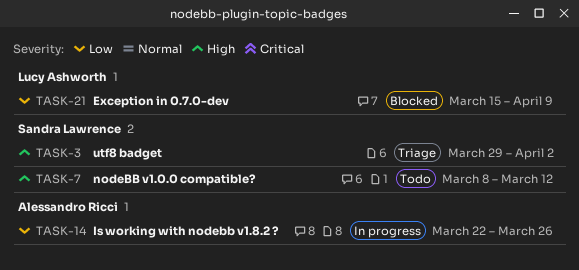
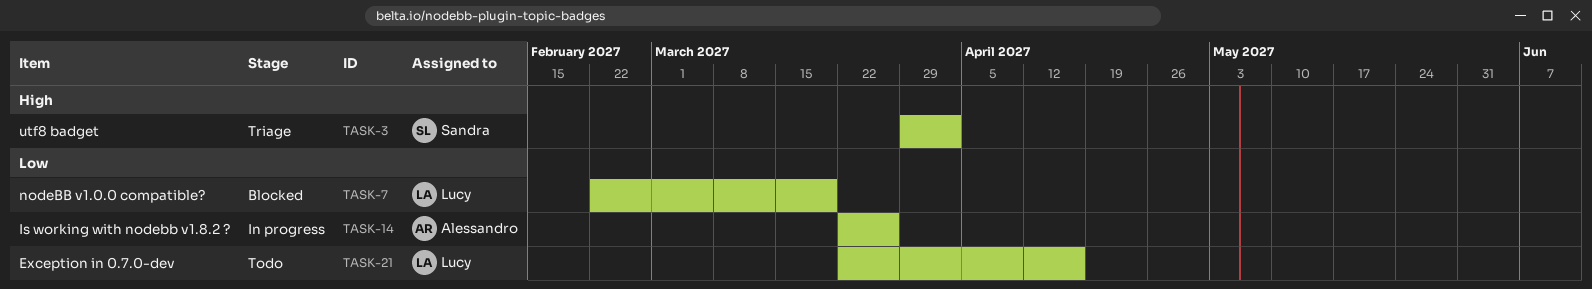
TASK-7, status: Todo -> Blocked
TASK-7, owner: Sandra Lawrence -> Lucy Ashworth
TASK-7, priority: High -> Low
TASK-7, start: Mar 8 -> Feb 22
TASK-7, due: Mar 12 -> Mar 19
TASK-21, status: Blocked -> Todo
TASK-21, start: Mar 15 -> Mar 22
TASK-21, due: Apr 9 -> Apr 16

